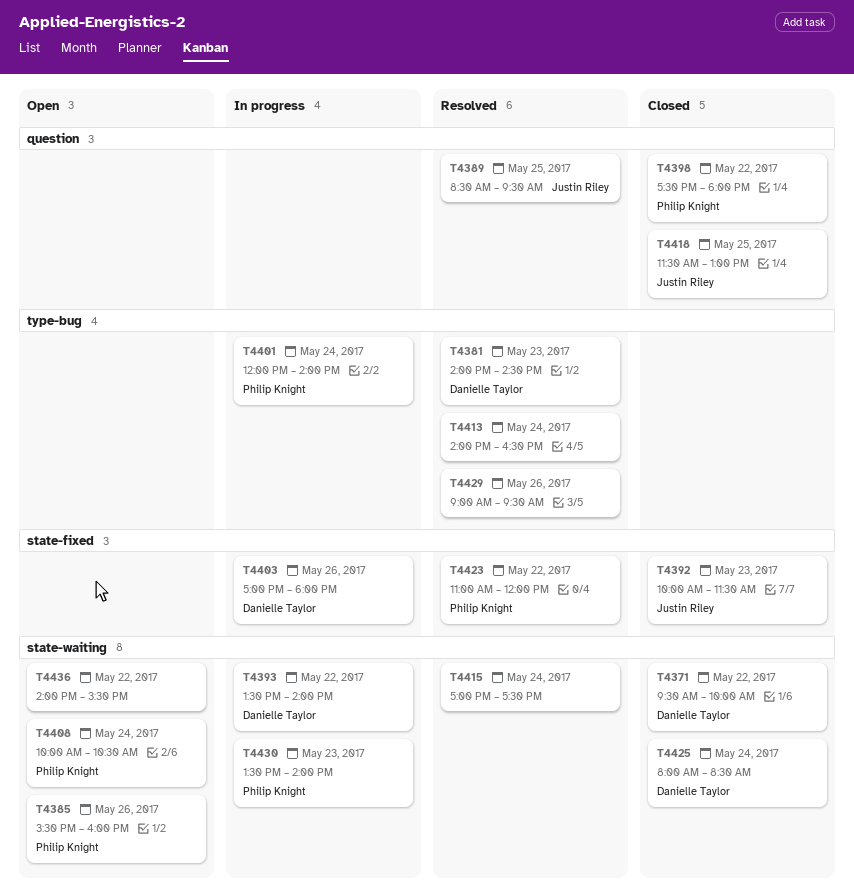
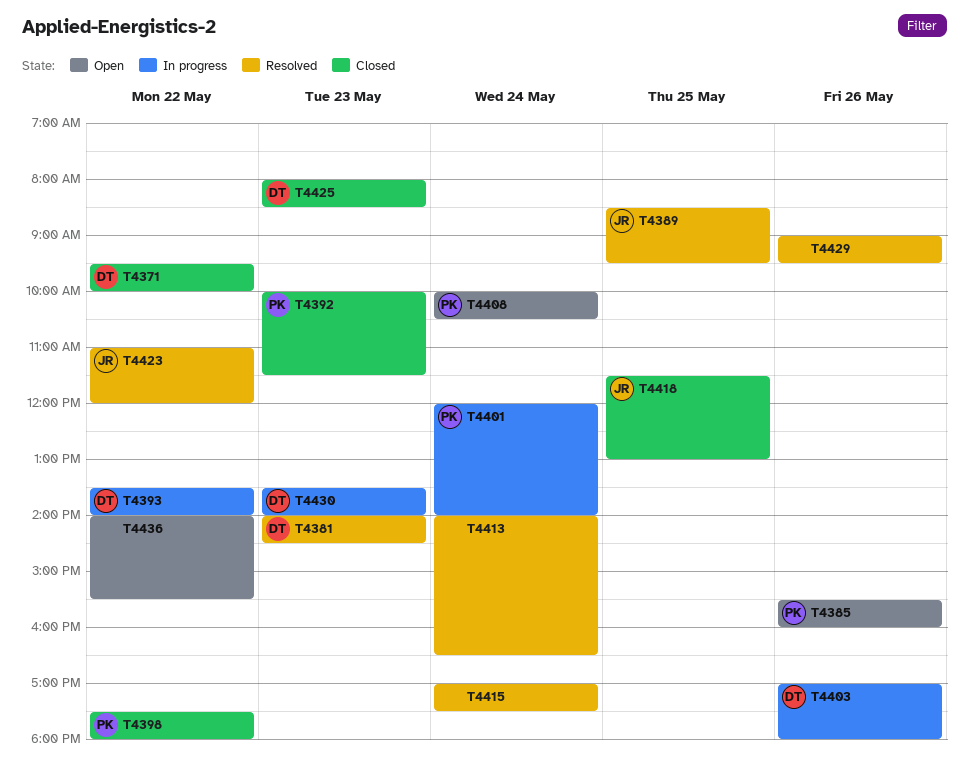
T4392, owner: Justin Riley -> Philip Knight
T4423, owner: Philip Knight -> Justin Riley
T4425, day: May 24 -> May 23
T4430, owner: Philip Knight -> Danielle Taylor

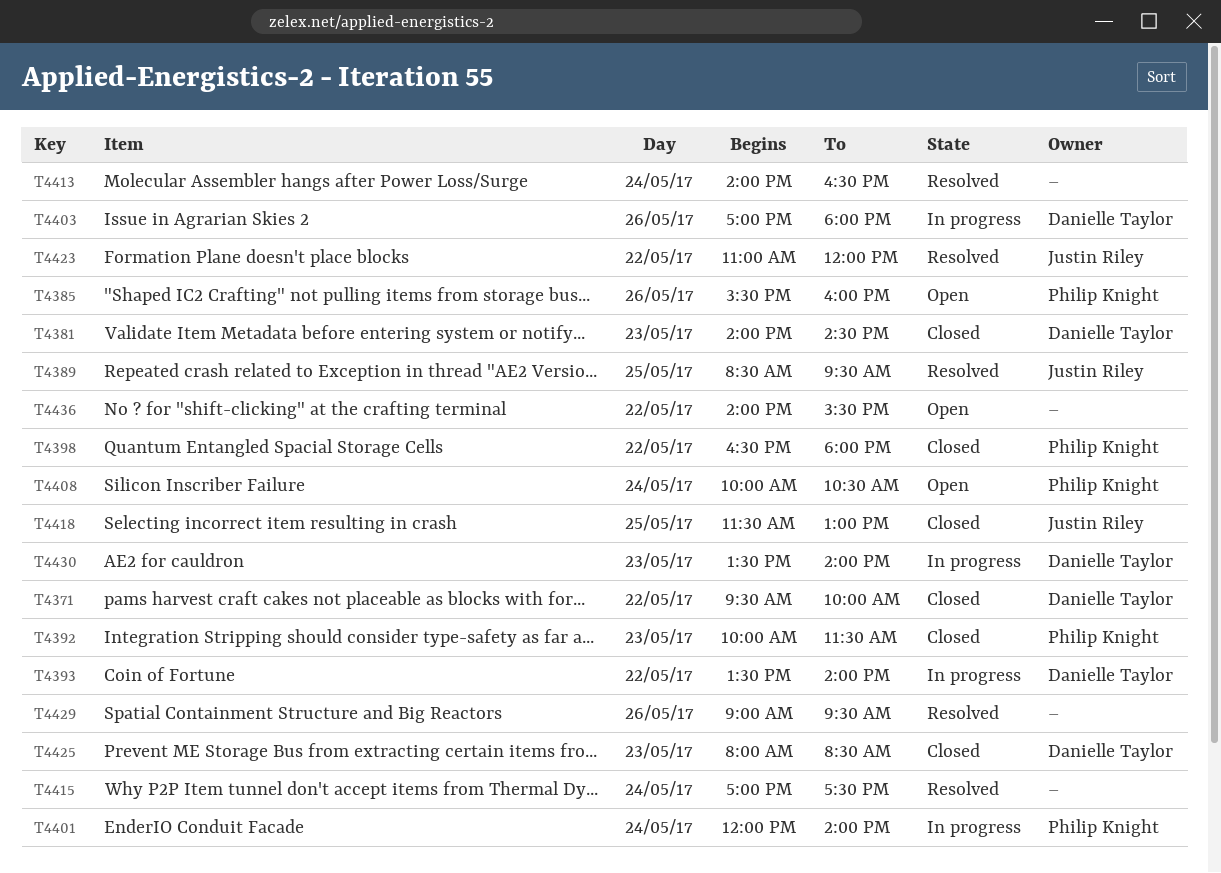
T4381, status: Resolved -> Closed
T4398, begins: 17:30 -> 16:30

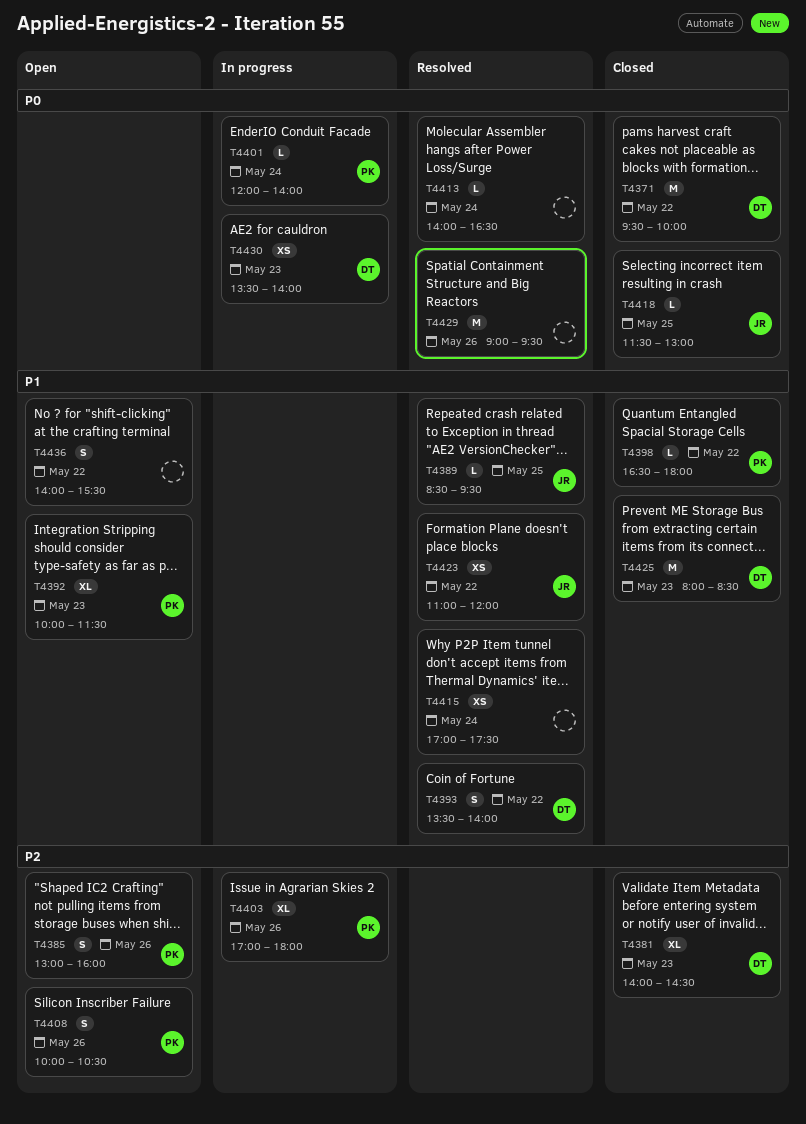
T4385, begins: 15:30 -> 13:00
T4392, status: Closed -> Open
T4393, status: In progress -> Resolved
T4403, owner: Danielle Taylor -> Philip Knight
T4408, day: May 24 -> May 26

